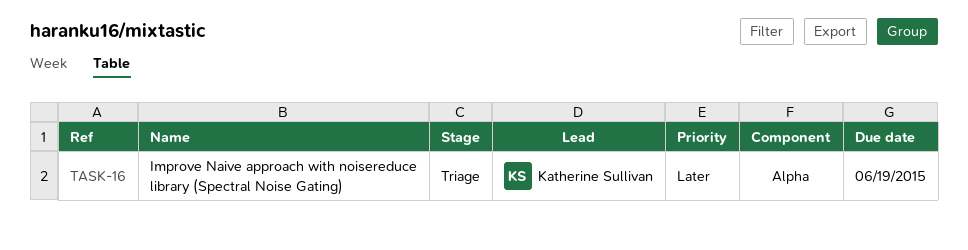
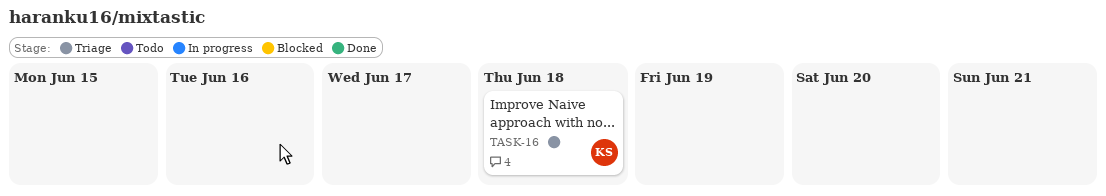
TASK-16, due: Jun 19 -> Jun 18

